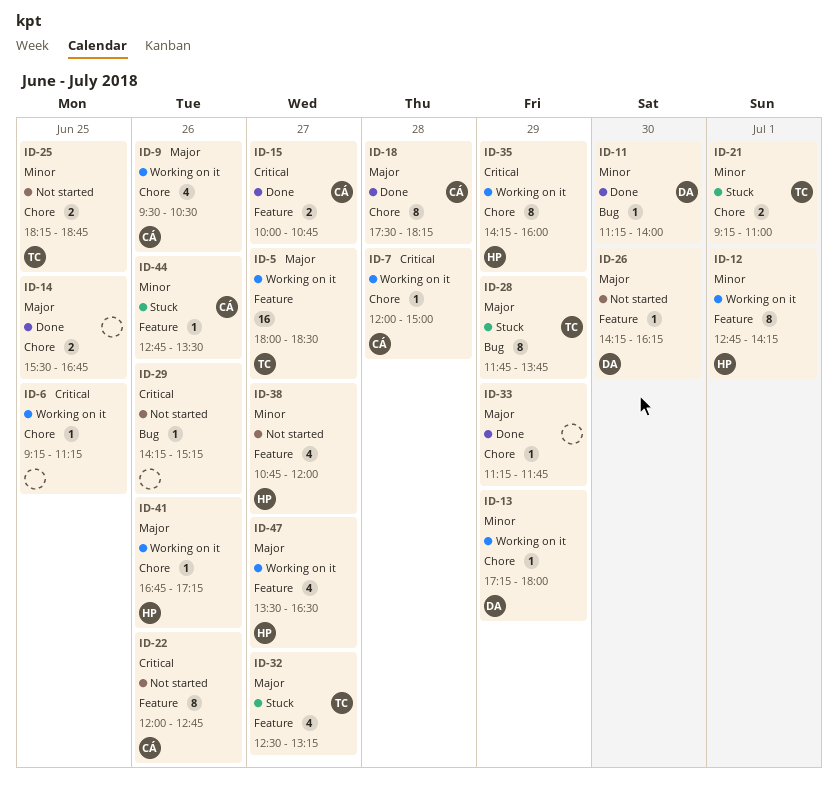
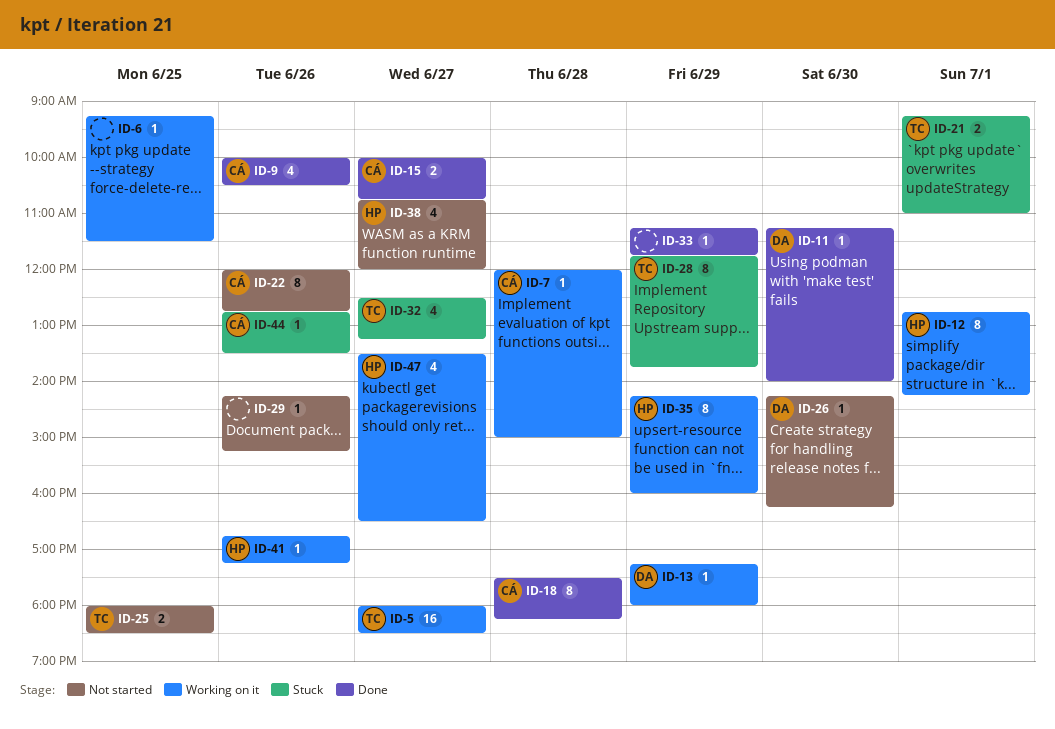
ID-6, ends: 11:15 -> 11:30
ID-9, status: Working on it -> Done
ID-9, begins: 09:30 -> 10:00
ID-14: present -> none
ID-25, begins: 18:15 -> 18:00
ID-25, ends: 18:45 -> 18:30

